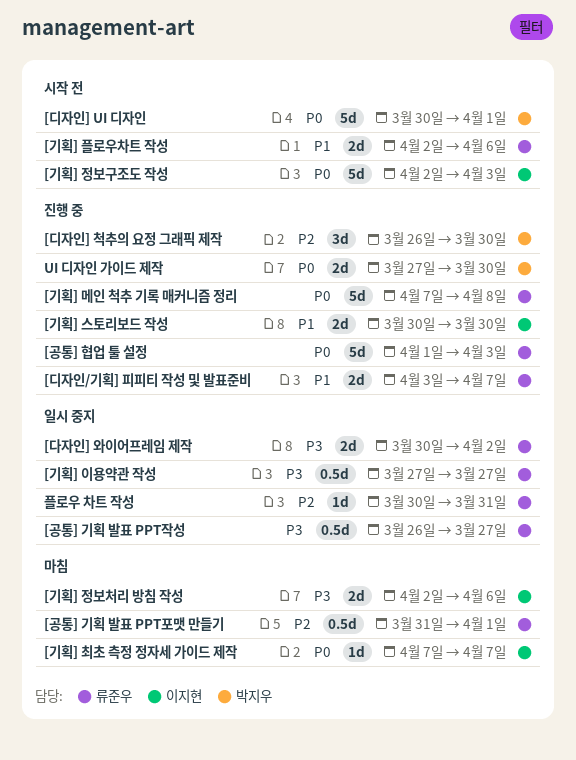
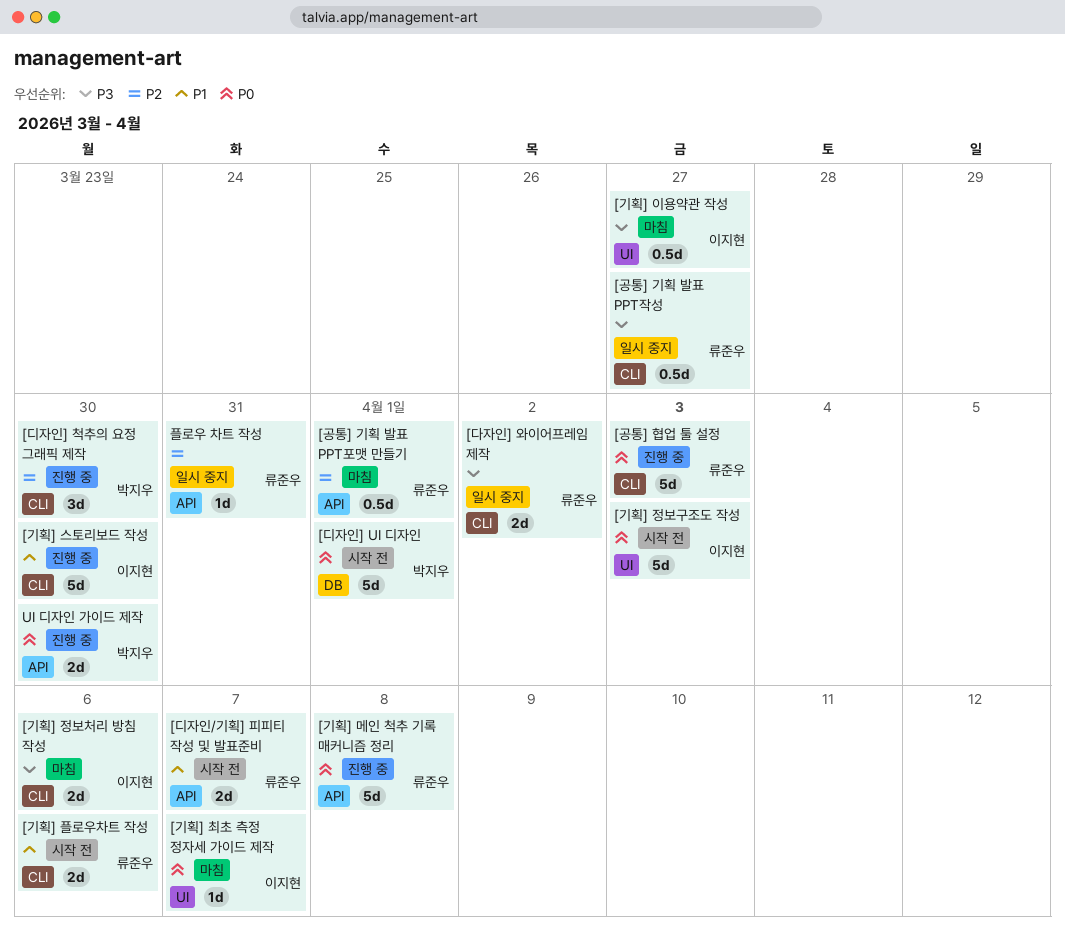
[기획] 스토리보드 작성, estimate: 2d -> 5d
[기획] 이용약관 작성, status: 일시 중지 -> 마침
[기획] 이용약관 작성, owner: 류준우 -> 이지현
[디자인/기획] 피피티 작성 및 발표준비, status: 진행 중 -> 시작 전

